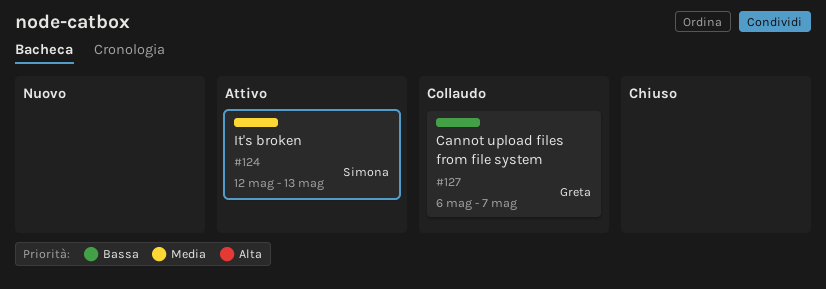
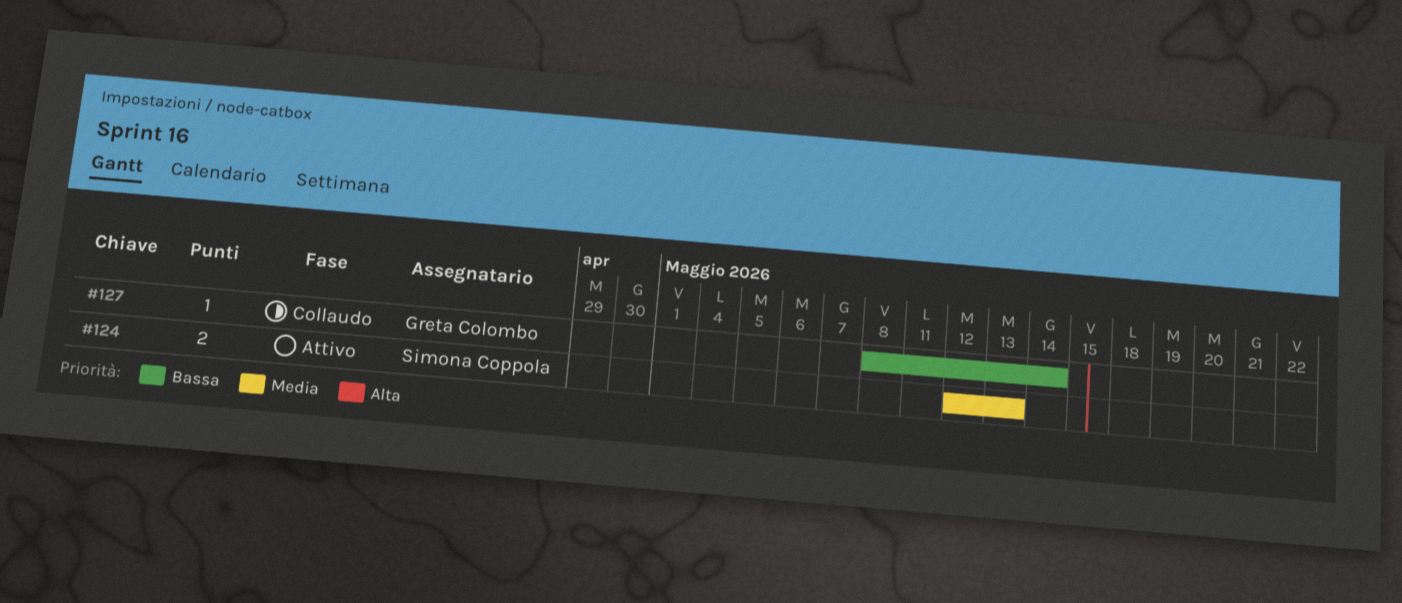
#127, start: May 6 -> May 8
#127, due: May 7 -> May 14

